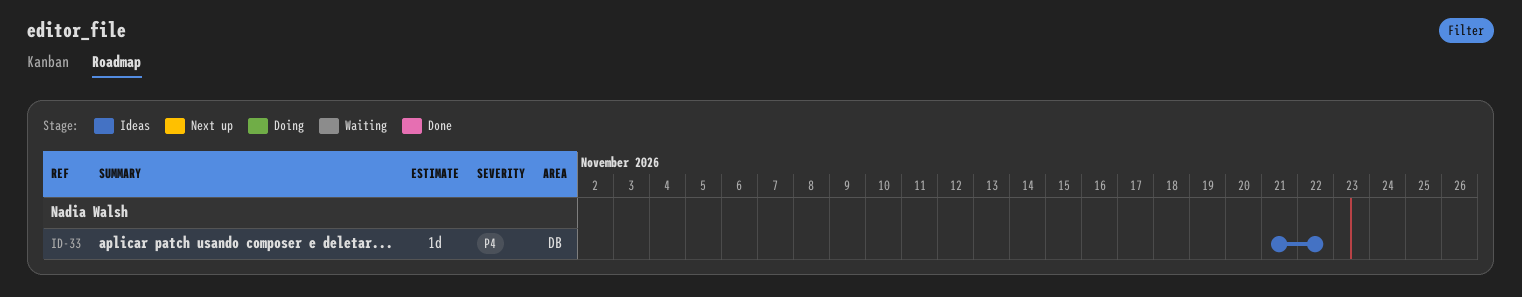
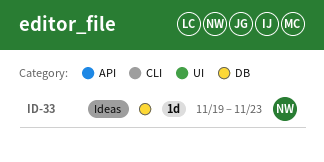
ID-33, start: Nov 21 -> Nov 19
ID-33, due: Nov 22 -> Nov 23

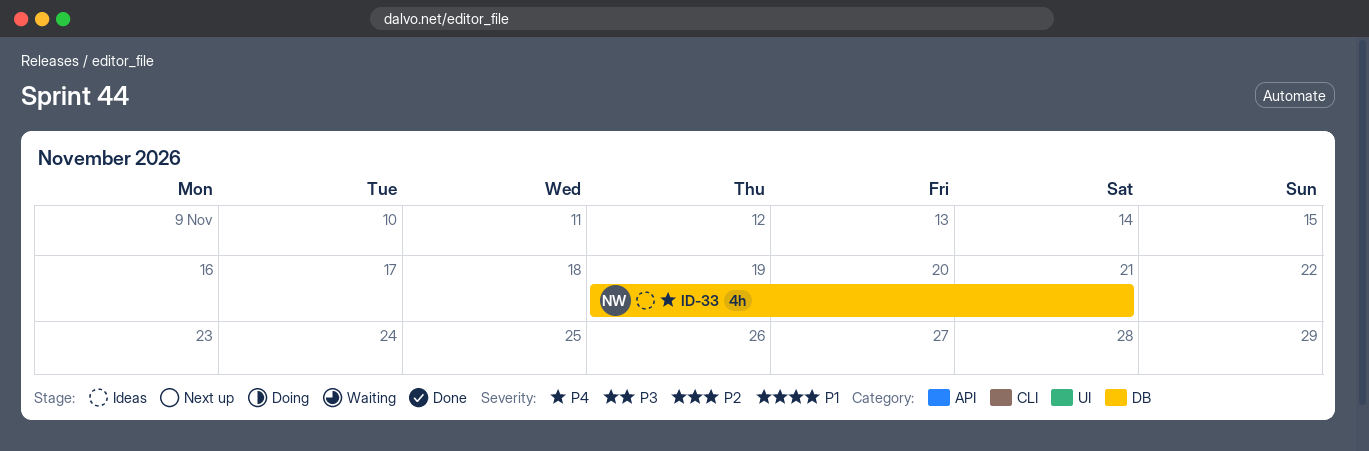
ID-33, estimate: 1d -> 4h
ID-33, due: Nov 23 -> Nov 21

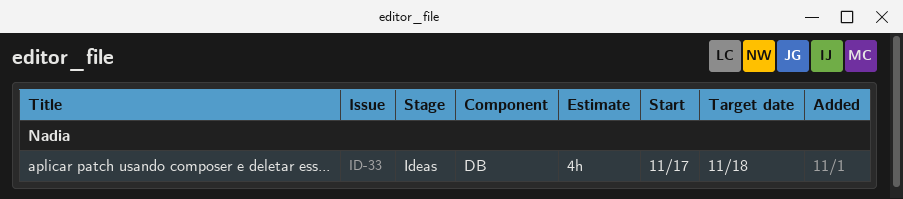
ID-33, start: Nov 19 -> Nov 17
ID-33, due: Nov 21 -> Nov 18

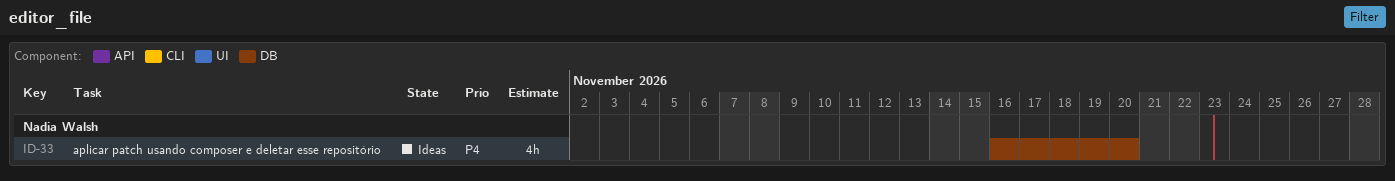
ID-33, start: Nov 17 -> Nov 16
ID-33, due: Nov 18 -> Nov 20

